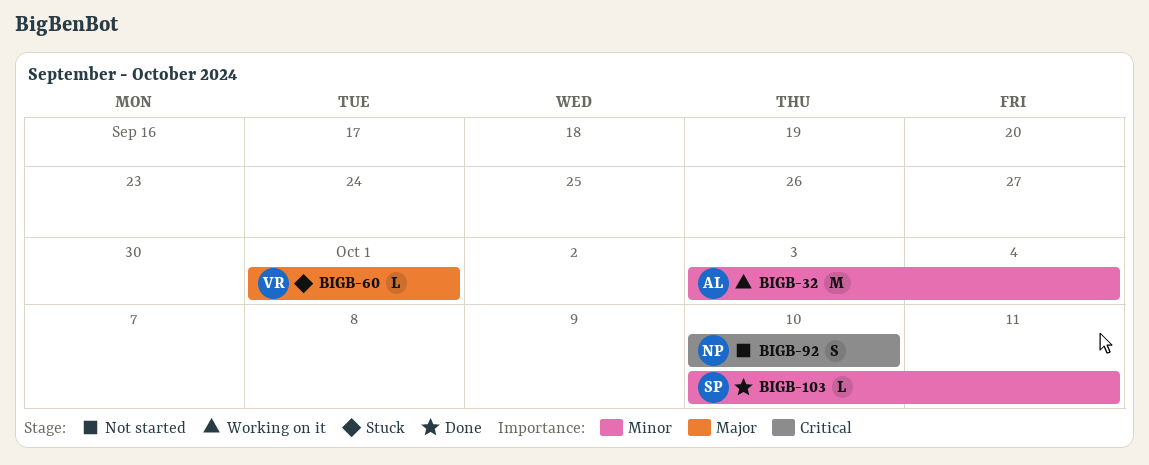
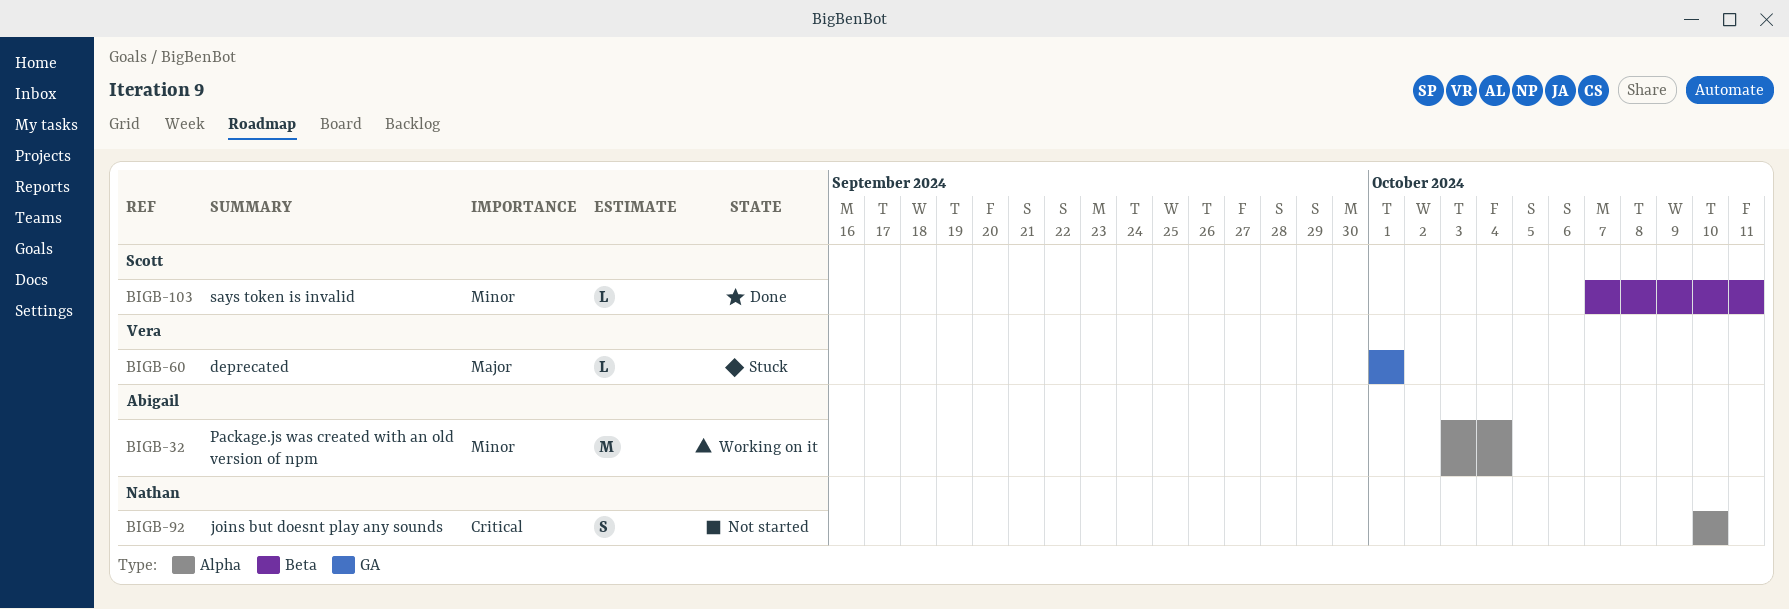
BIGB-103, start: Oct 10 -> Oct 7

